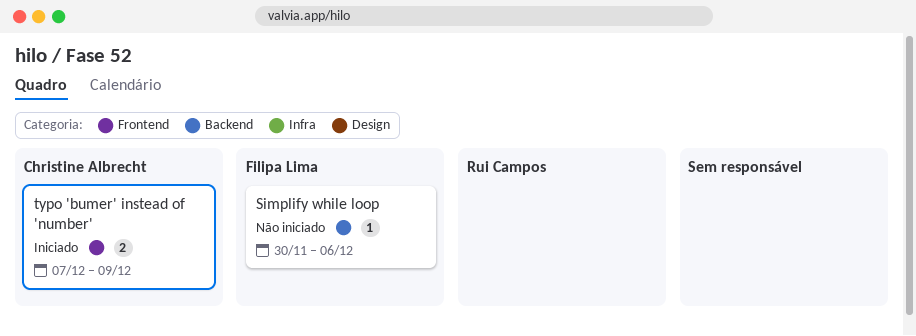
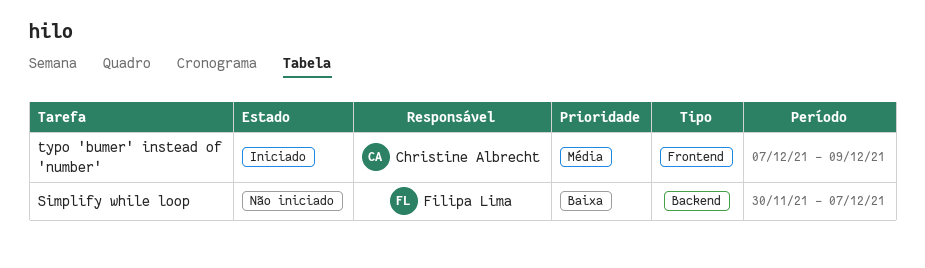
Simplify while loop, due: Dec 6 -> Dec 7

